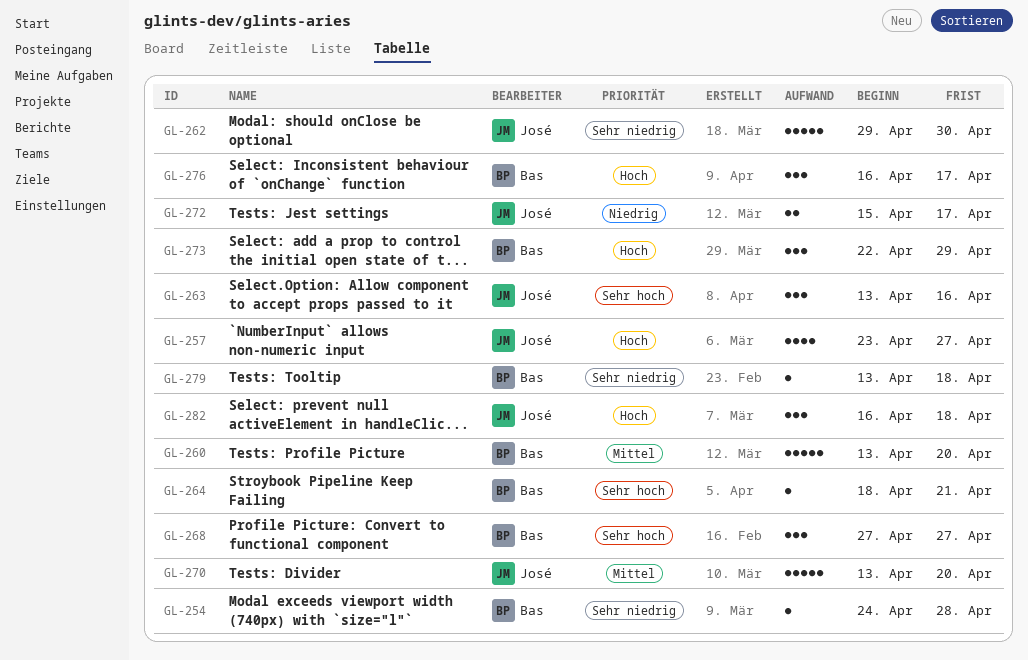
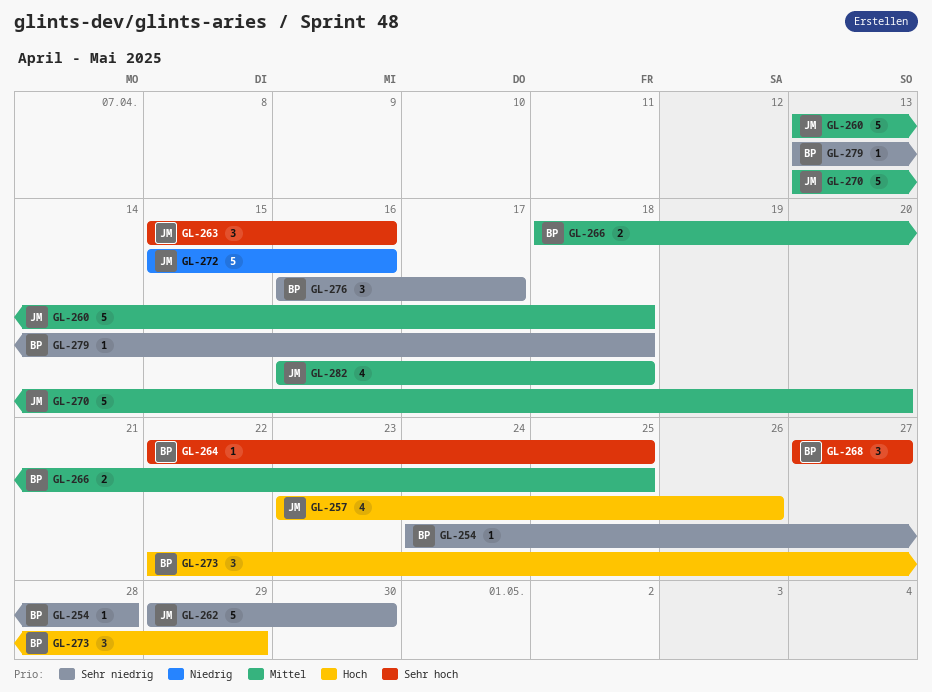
GL-257, due: Apr 27 -> Apr 26
GL-260, owner: Bas -> José
GL-260, due: Apr 20 -> Apr 18
GL-263, start: Apr 13 -> Apr 15
GL-264, start: Apr 18 -> Apr 22
GL-264, due: Apr 21 -> Apr 25
GL-266: none -> present
GL-272, estimate: 2 -> 5
GL-272, due: Apr 17 -> Apr 16
GL-276, priority: Hoch -> Sehr niedrig
GL-282, priority: Hoch -> Mittel
GL-282, estimate: 3 -> 4

